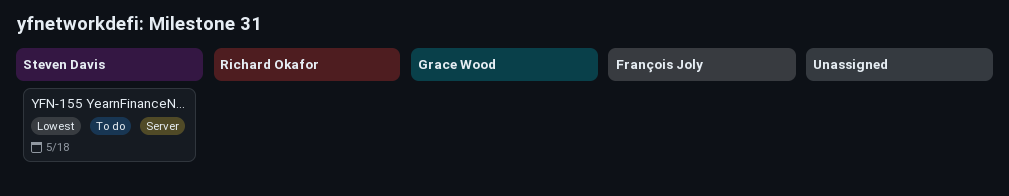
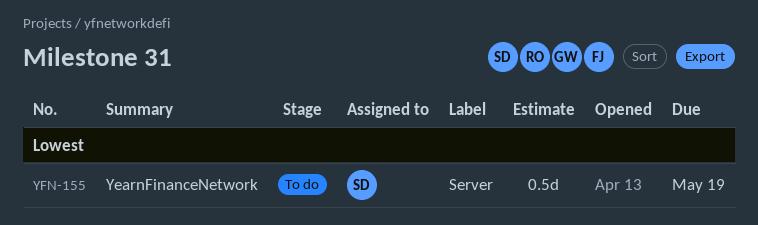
YFN-155, due: May 18 -> May 19

